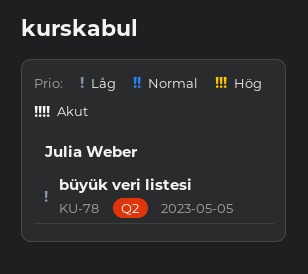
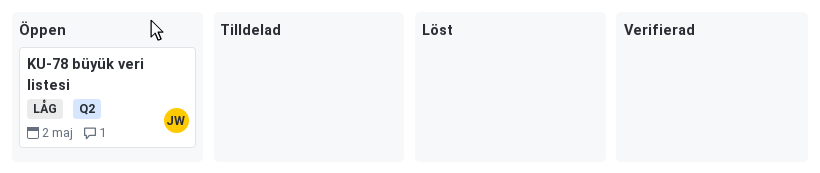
KU-78, due: May 5 -> May 2

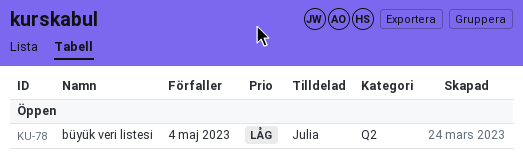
KU-78, due: May 2 -> May 4

